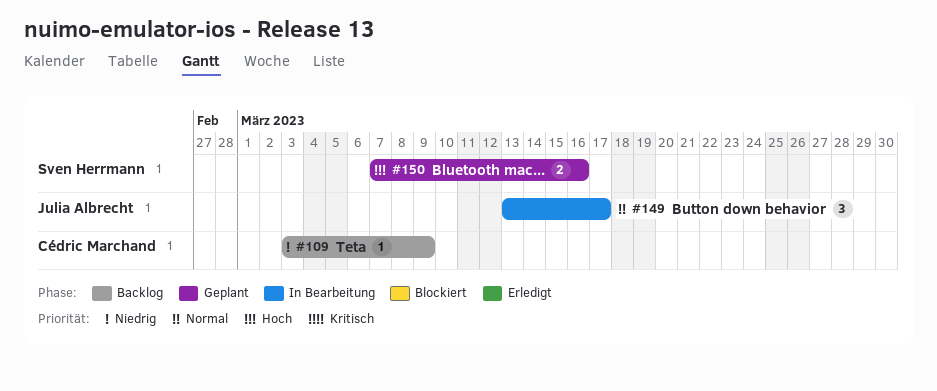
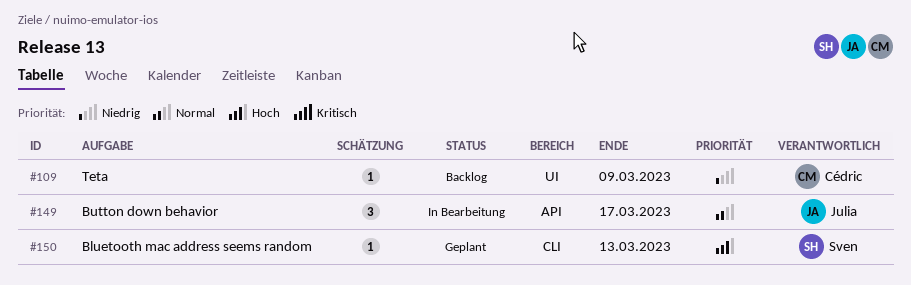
#150, estimate: 2 -> 1
#150, due: Mar 16 -> Mar 13

